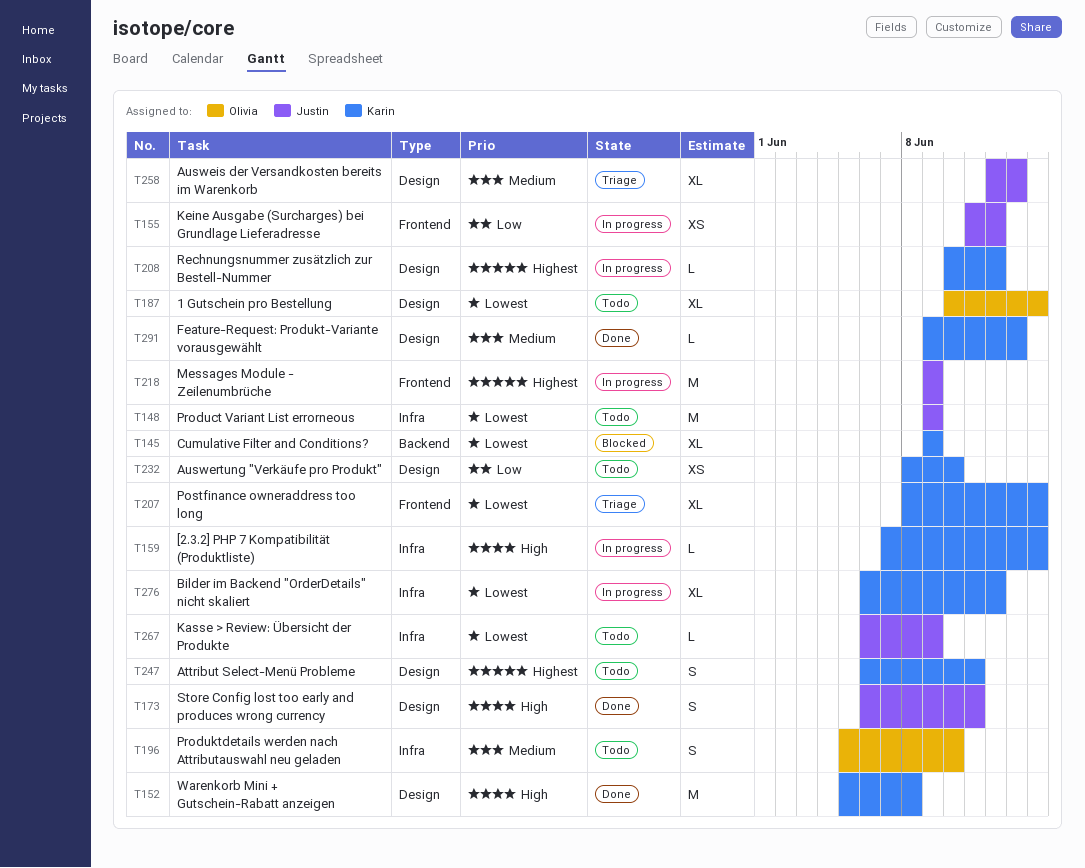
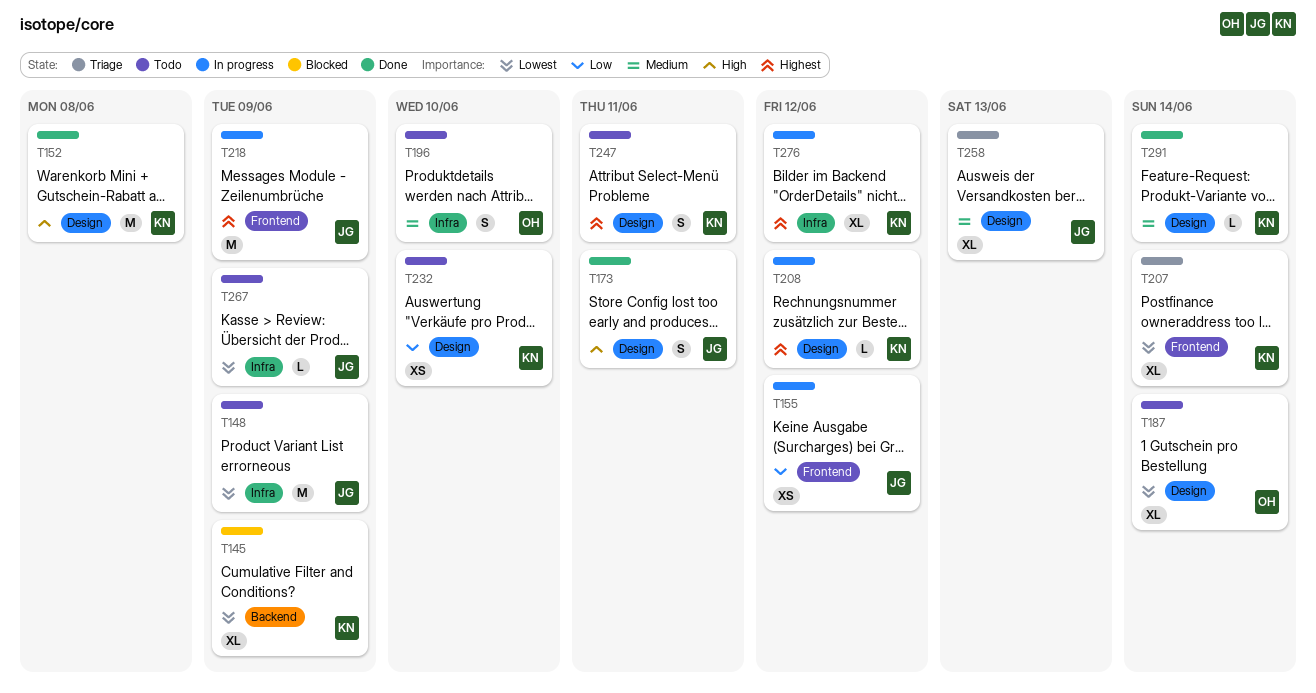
T159: present -> none
T276, priority: Lowest -> Highest
T291, due: Jun 13 -> Jun 14

